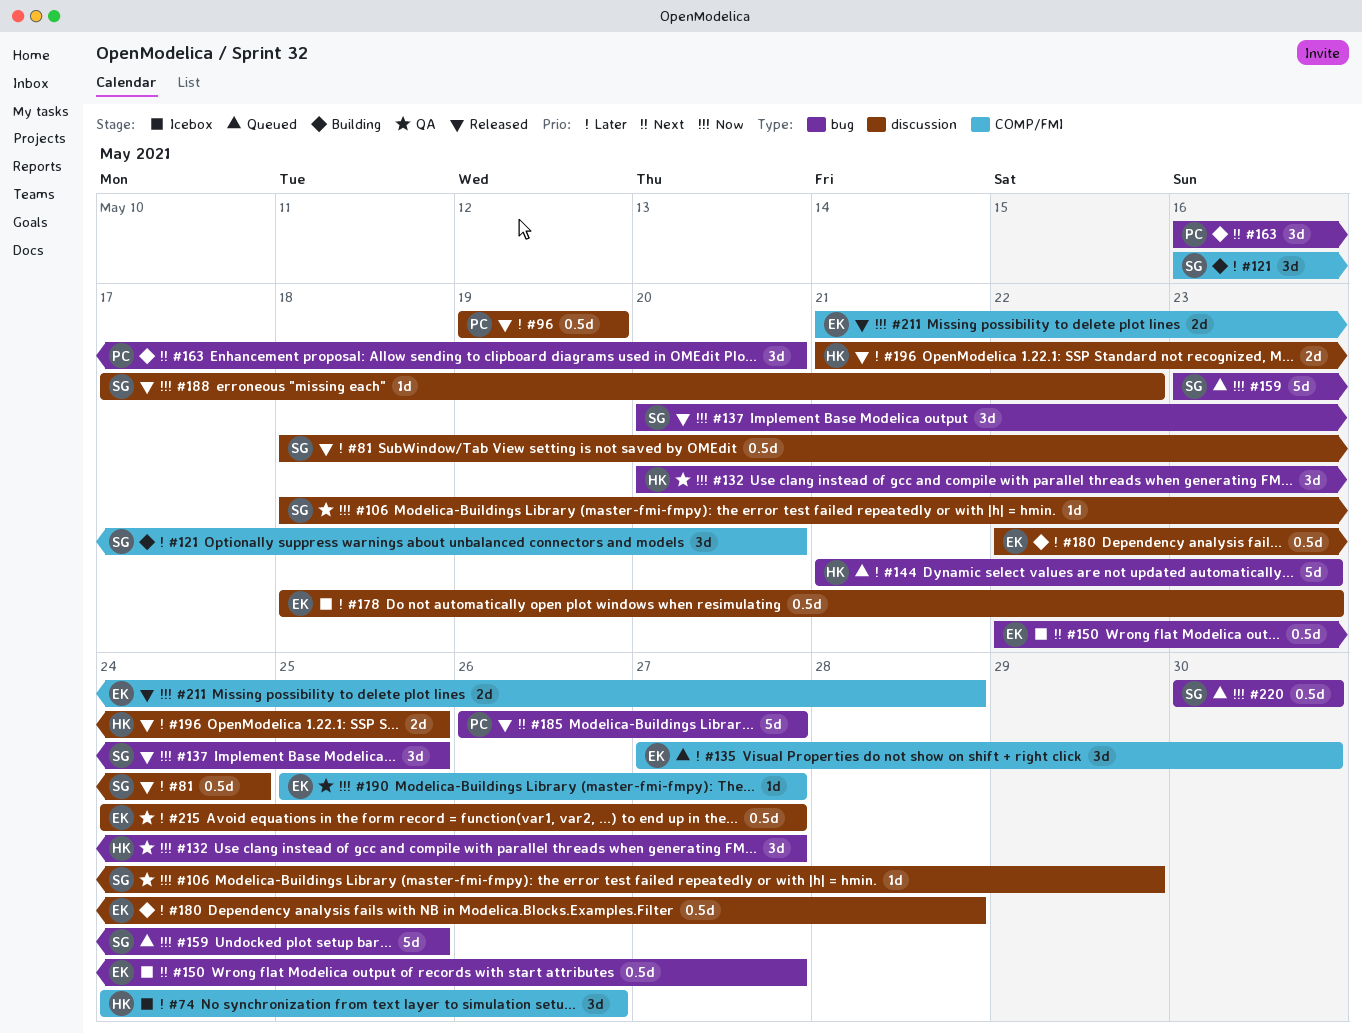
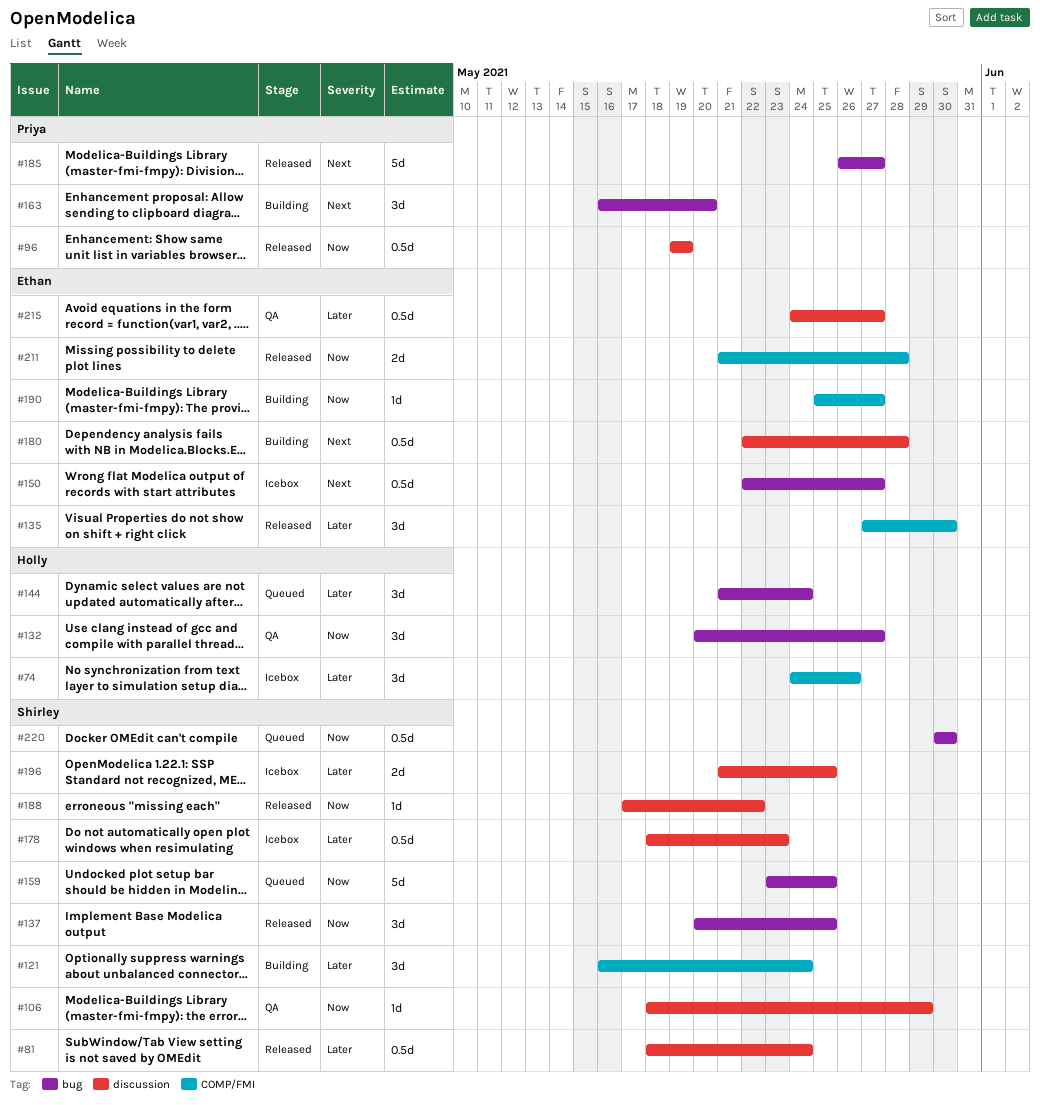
#96, priority: Later -> Now
#121, due: May 20 -> May 24
#135, status: Queued -> Released
#144, estimate: 5d -> 3d
#144, due: May 23 -> May 24
#178, owner: Ethan -> Shirley
#180, priority: Later -> Next
#190, status: QA -> Building
#196, status: Released -> Icebox
#196, owner: Holly -> Shirley

